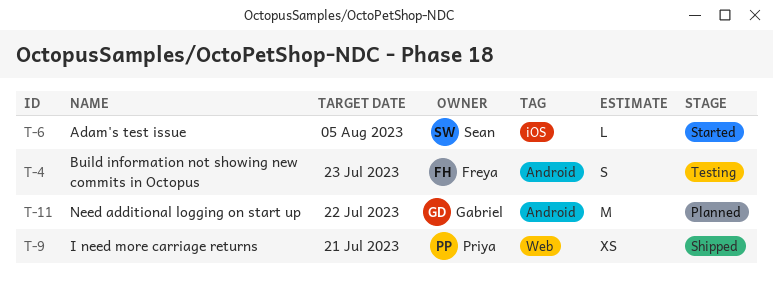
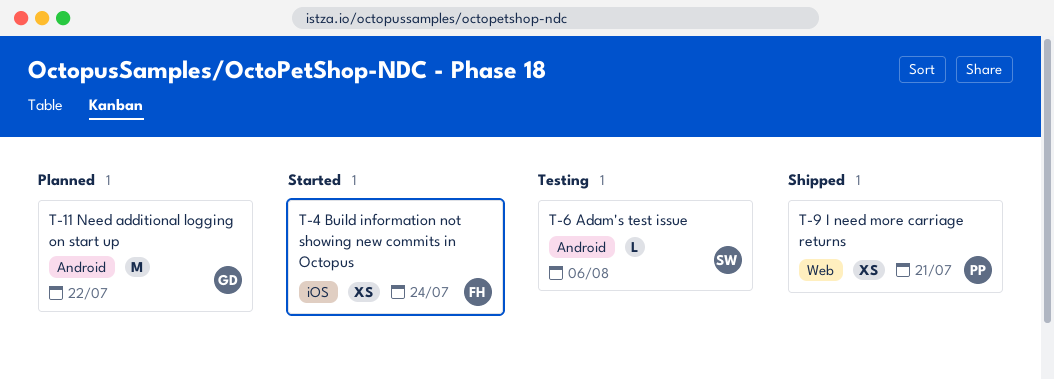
T-4, status: Testing -> Started
T-4, label: Android -> iOS
T-4, estimate: S -> XS
T-4, due: Jul 23 -> Jul 24
T-6, status: Started -> Testing
T-6, label: iOS -> Android
T-6, due: Aug 5 -> Aug 6

